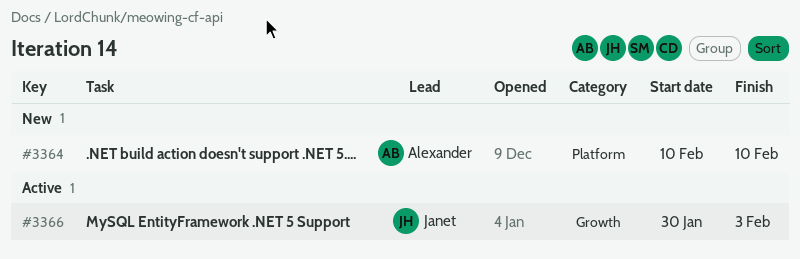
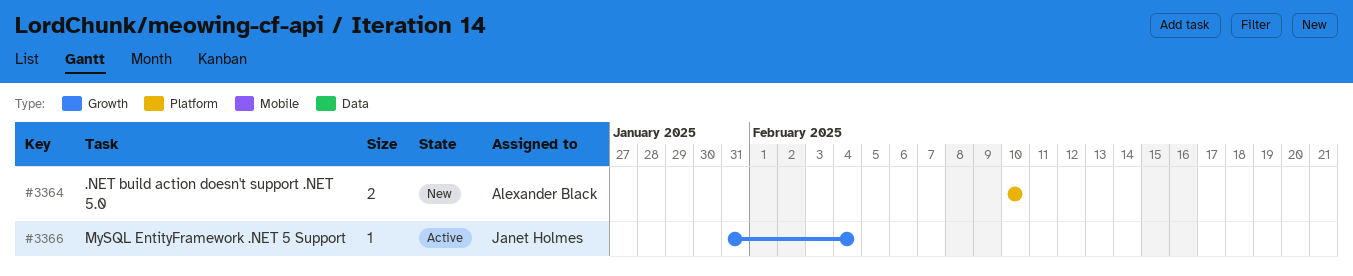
#3366, start: Jan 30 -> Jan 31
#3366, due: Feb 3 -> Feb 4

